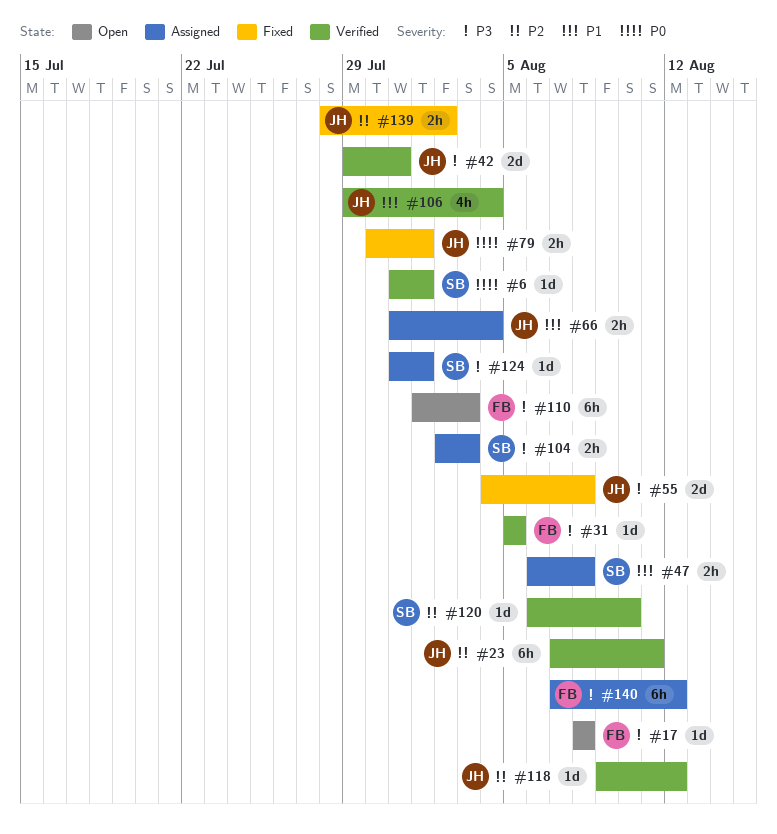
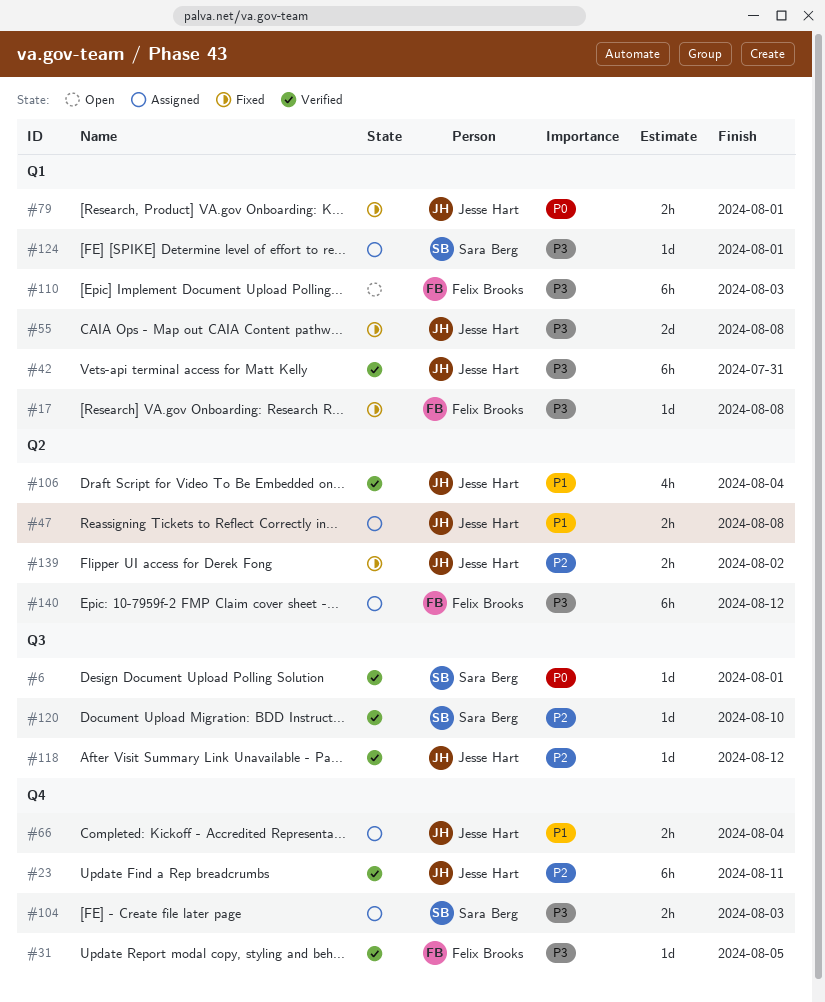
#17, status: Open -> Fixed
#42, estimate: 2d -> 6h
#47, owner: Sara Berg -> Jesse Hart

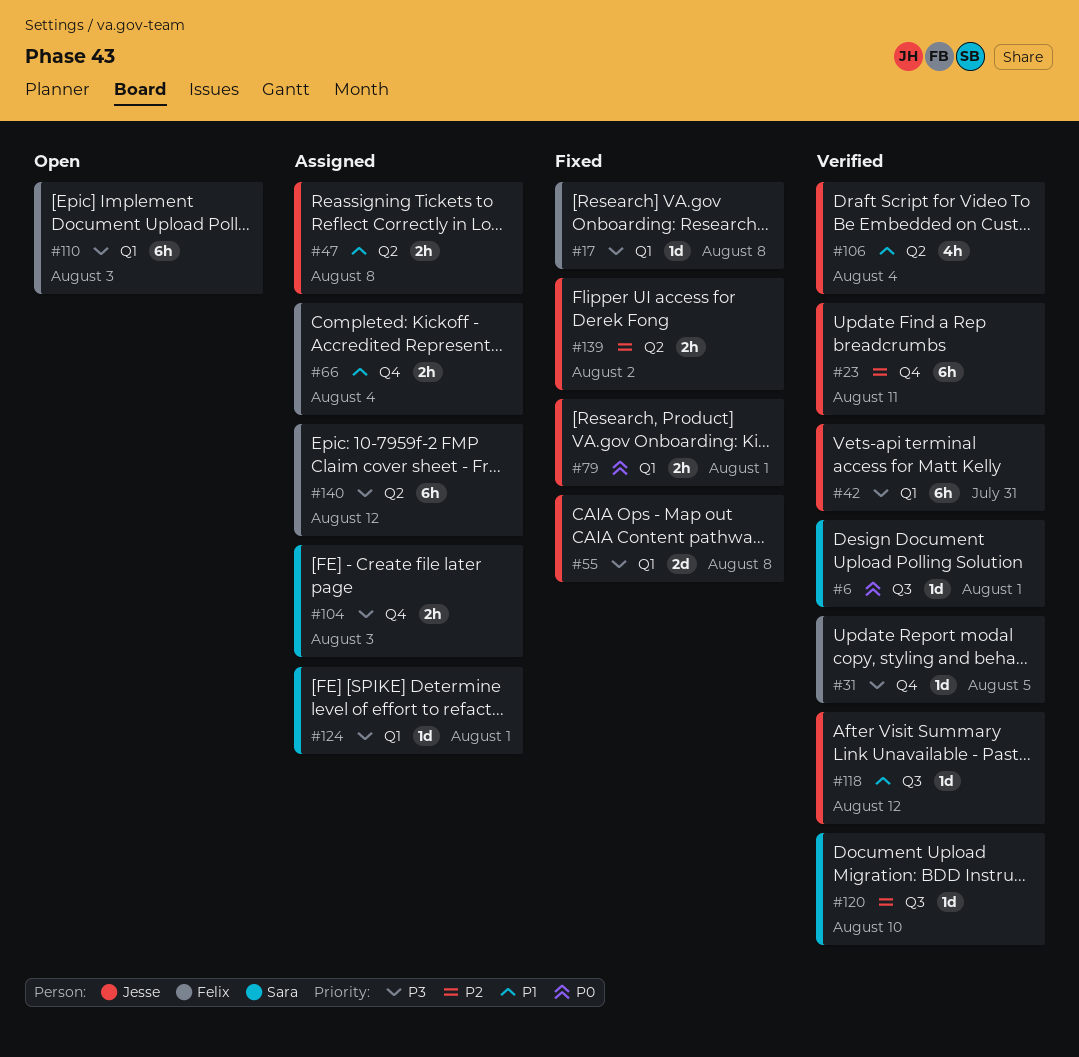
#66, owner: Jesse Hart -> Felix Brooks
#118, priority: P2 -> P1

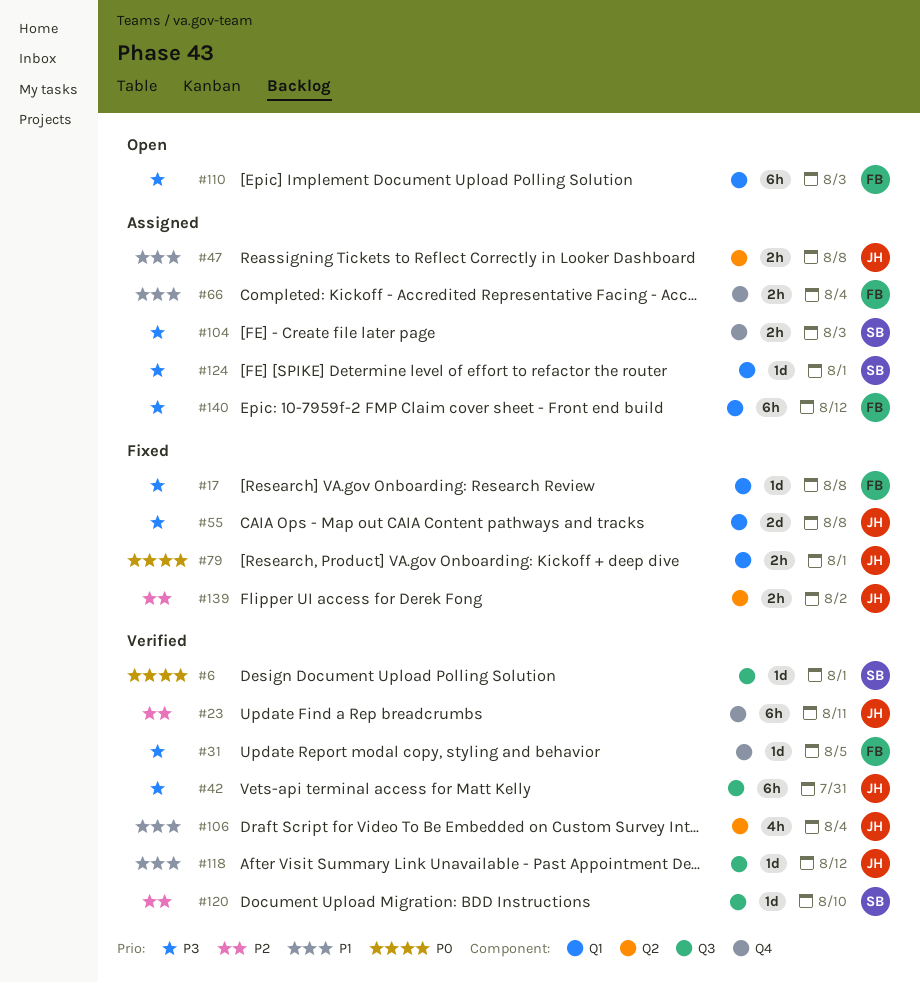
#42, label: Q1 -> Q3
#140, label: Q2 -> Q1

